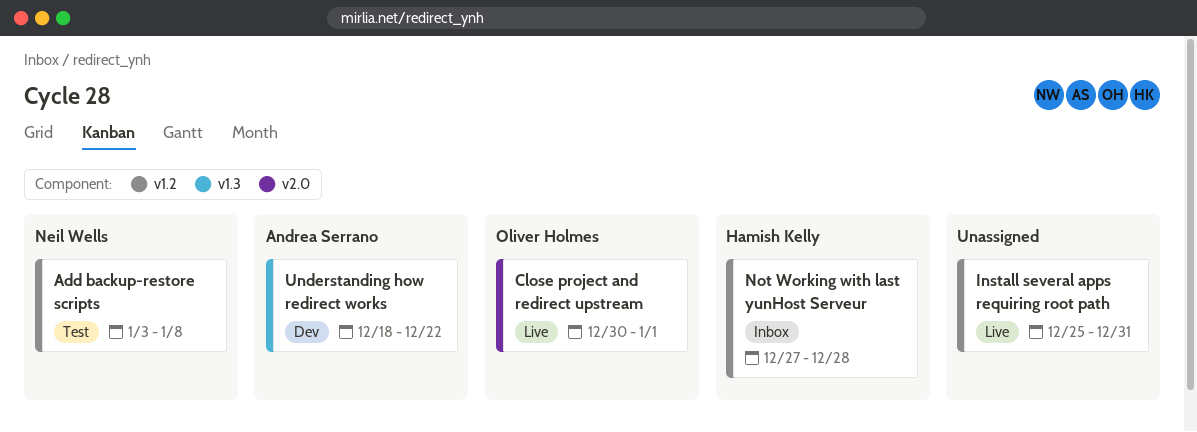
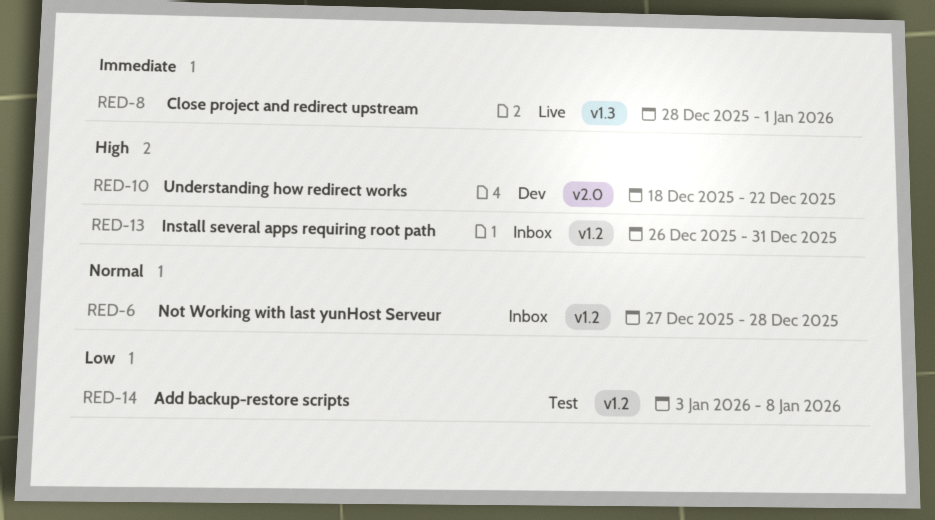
Close project and redirect upstream, label: v2.0 -> v1.3
Close project and redirect upstream, start: Dec 30 -> Dec 28
Install several apps requiring root path, status: Live -> Inbox
Install several apps requiring root path, start: Dec 25 -> Dec 26
Understanding how redirect works, label: v1.3 -> v2.0

